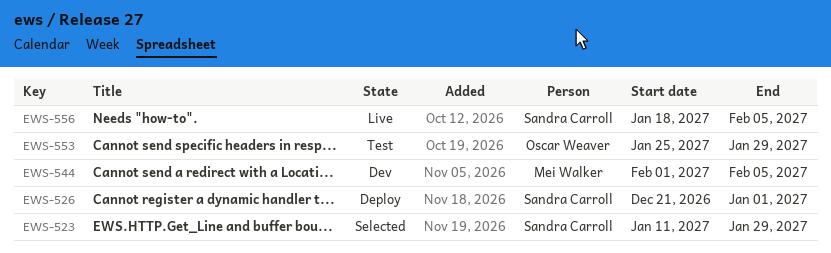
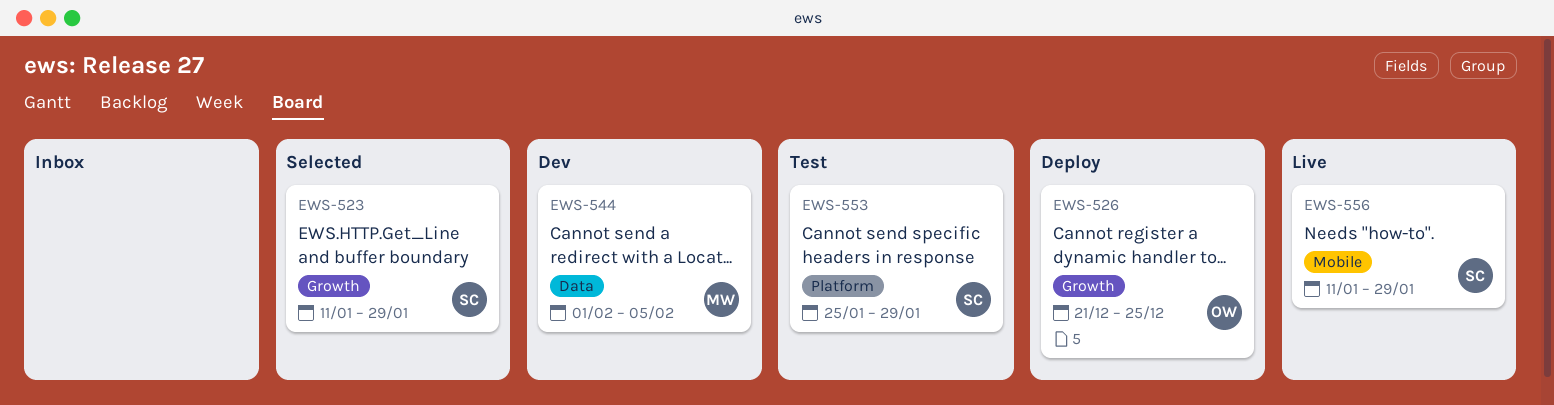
EWS-526, owner: Sandra Carroll -> Oscar Weaver
EWS-526, due: Jan 1 -> Dec 25
EWS-553, owner: Oscar Weaver -> Sandra Carroll
EWS-556, start: Jan 18 -> Jan 11
EWS-556, due: Feb 5 -> Jan 29

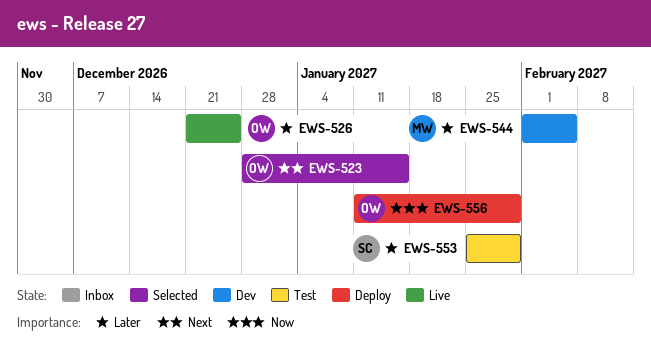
EWS-523, owner: SC -> OW
EWS-523, start: Jan 11 -> Dec 28
EWS-523, due: Jan 29 -> Jan 15
EWS-526, status: Deploy -> Live
EWS-556, status: Live -> Deploy
EWS-556, owner: SC -> OW

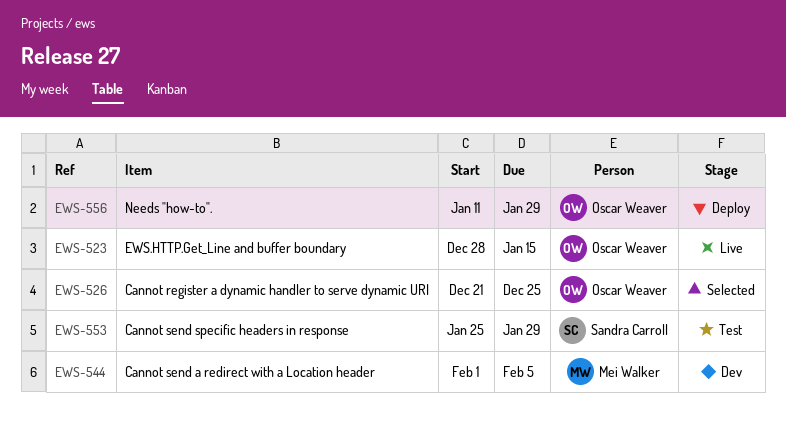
EWS-523, status: Selected -> Live
EWS-526, status: Live -> Selected

